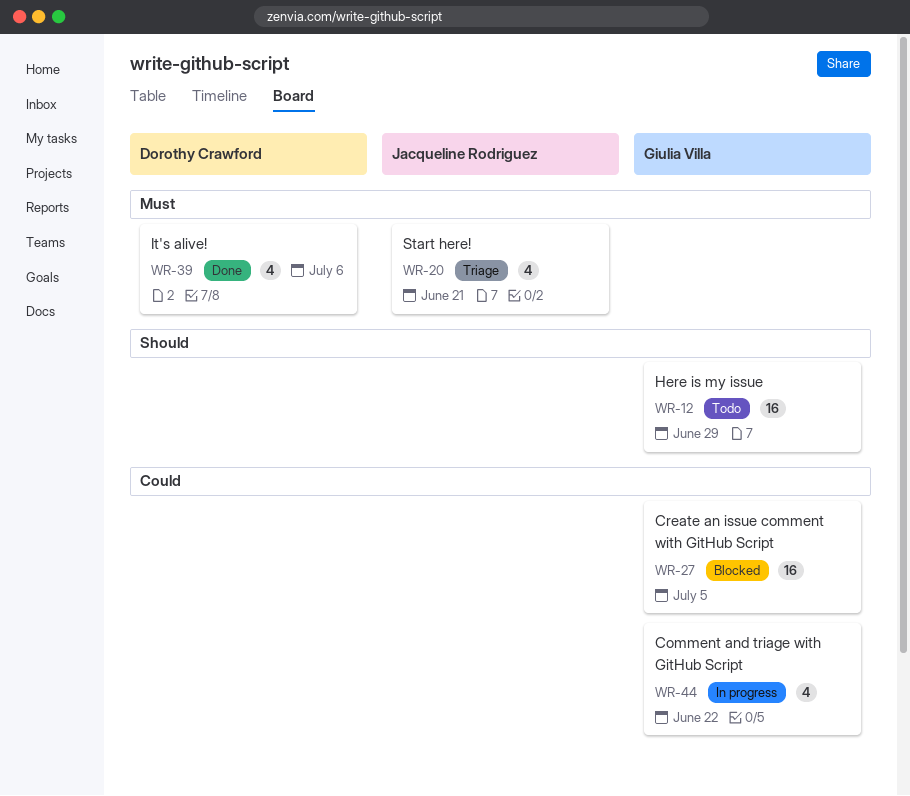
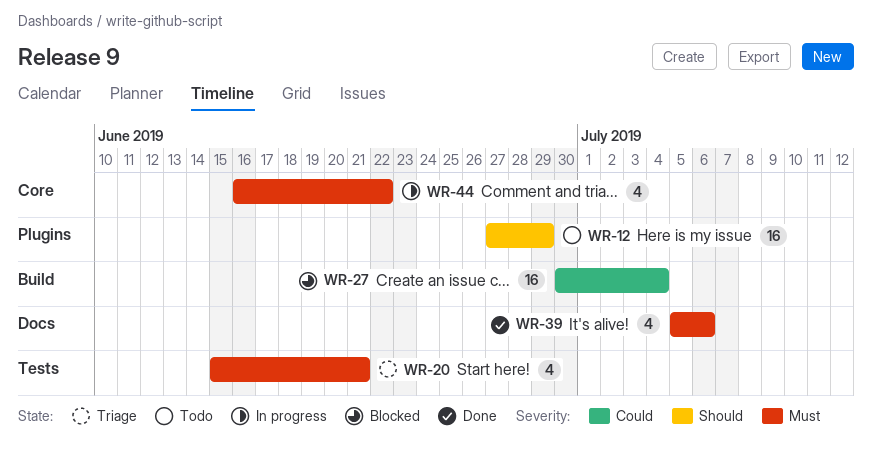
WR-27, due: Jul 5 -> Jul 4
WR-44, priority: Could -> Must

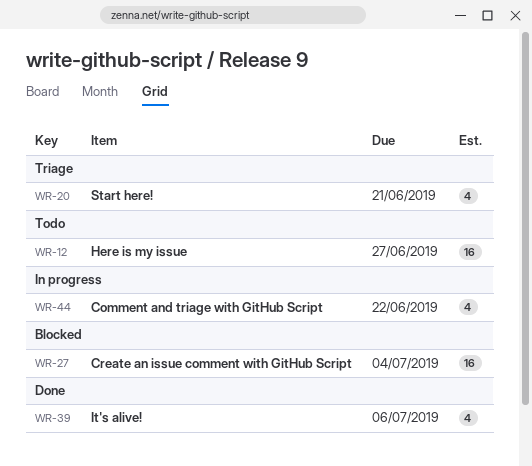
WR-12, due: Jun 29 -> Jun 27

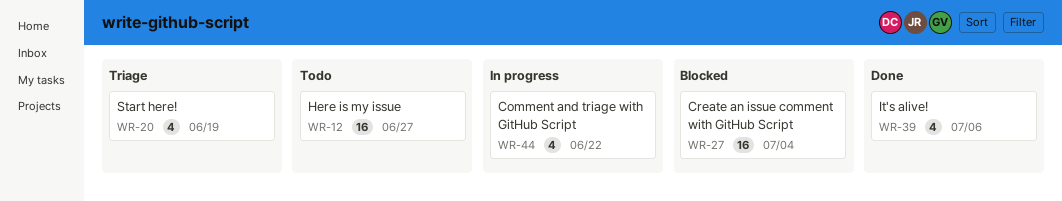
WR-20, due: Jun 21 -> Jun 19

